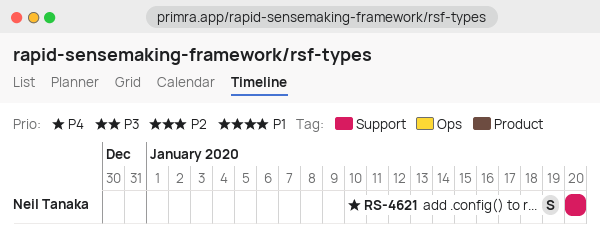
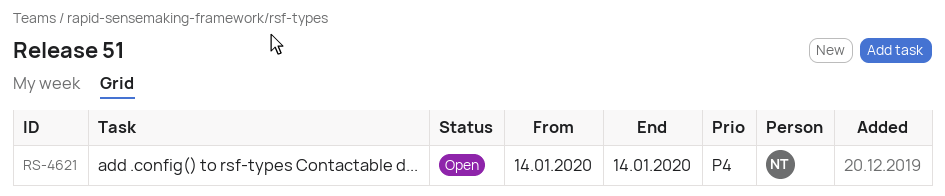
RS-4621, start: Jan 20 -> Jan 14
RS-4621, due: Jan 20 -> Jan 14

